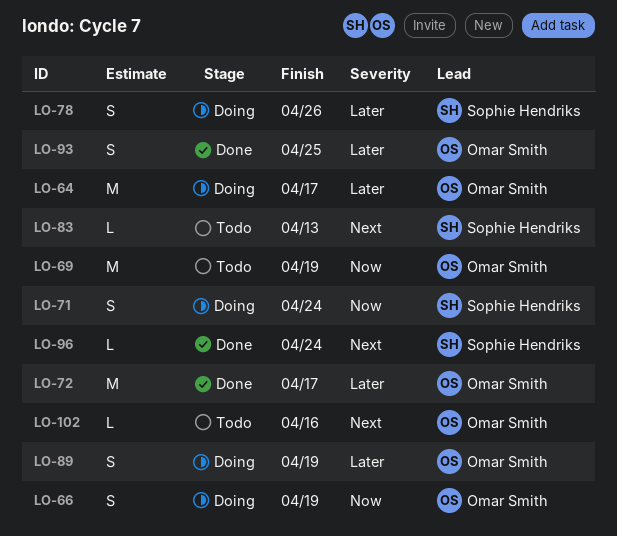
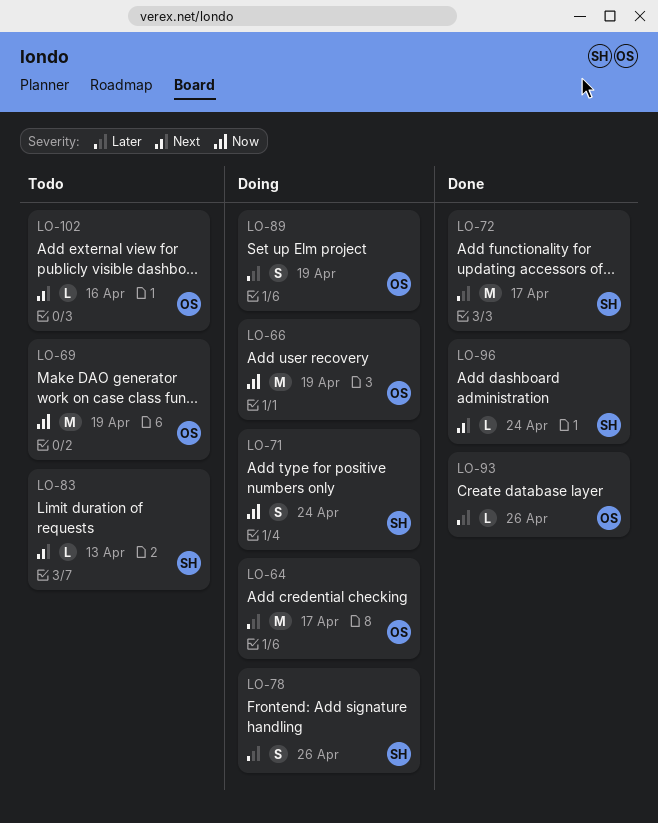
LO-66, estimate: S -> M
LO-72, owner: Omar Smith -> Sophie Hendriks
LO-93, estimate: S -> L
LO-93, due: Apr 25 -> Apr 26

